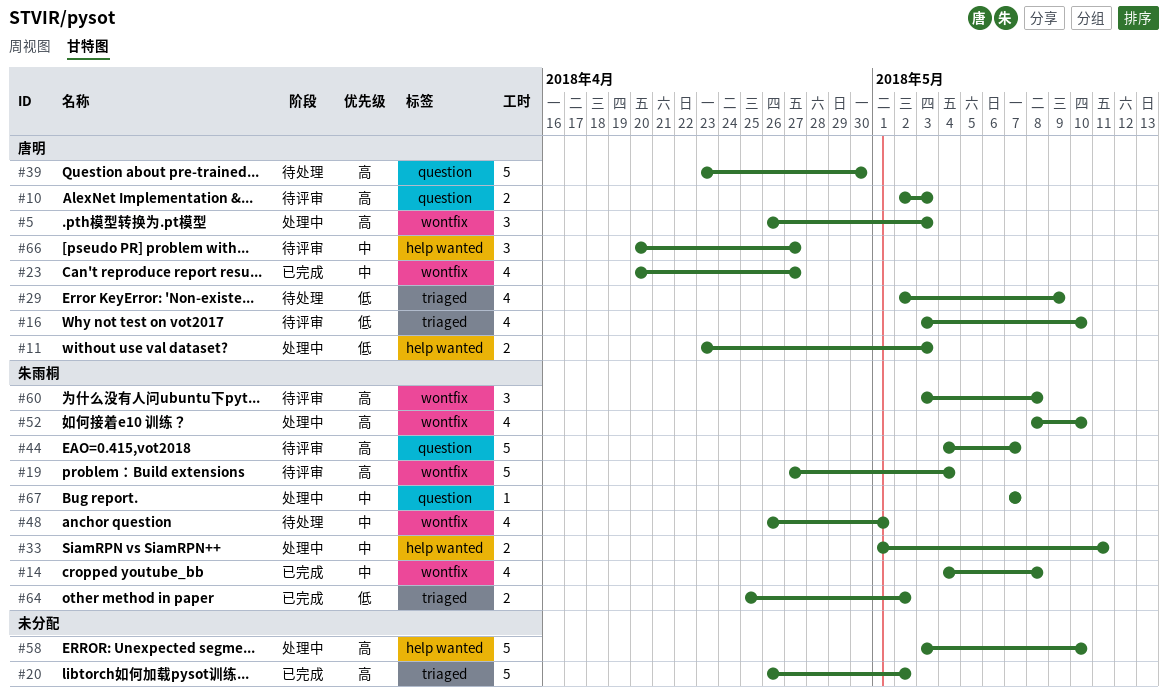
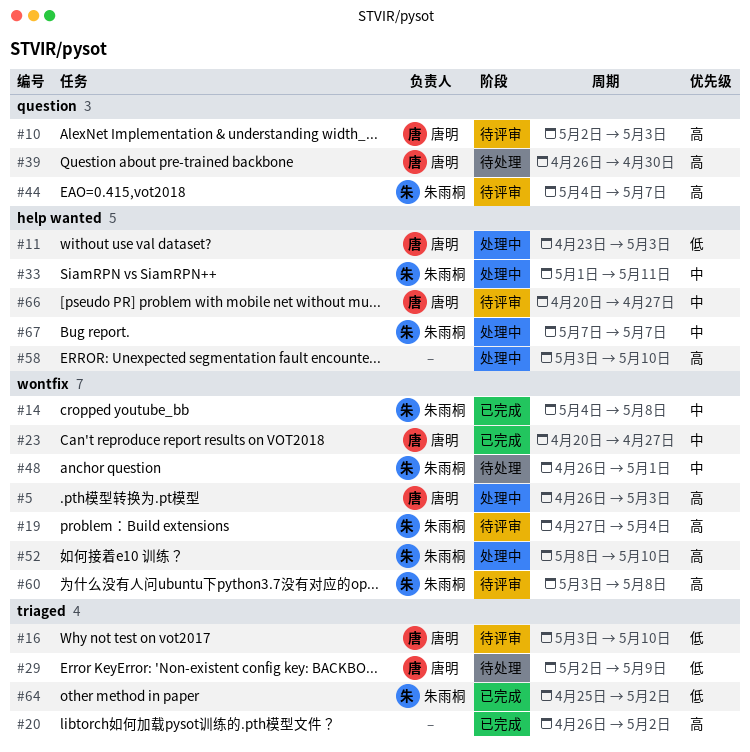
#39, start: Apr 23 -> Apr 26
#67, label: question -> help wanted

